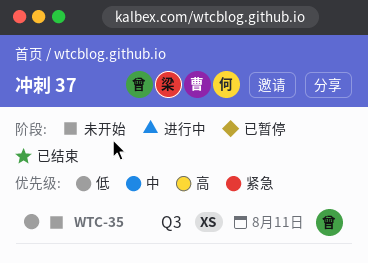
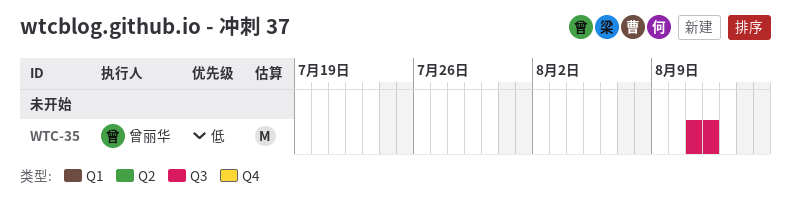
WTC-35, estimate: XS -> M
WTC-35, due: Aug 11 -> Aug 12

